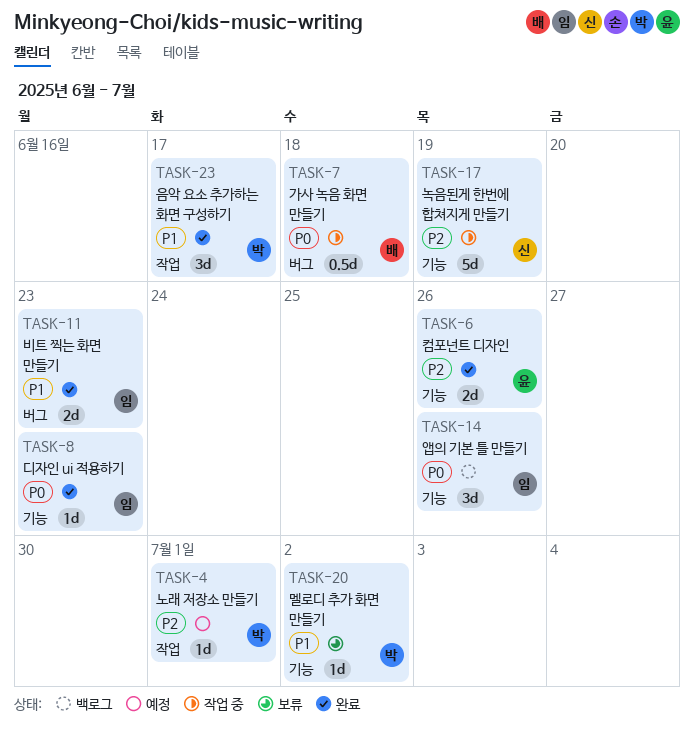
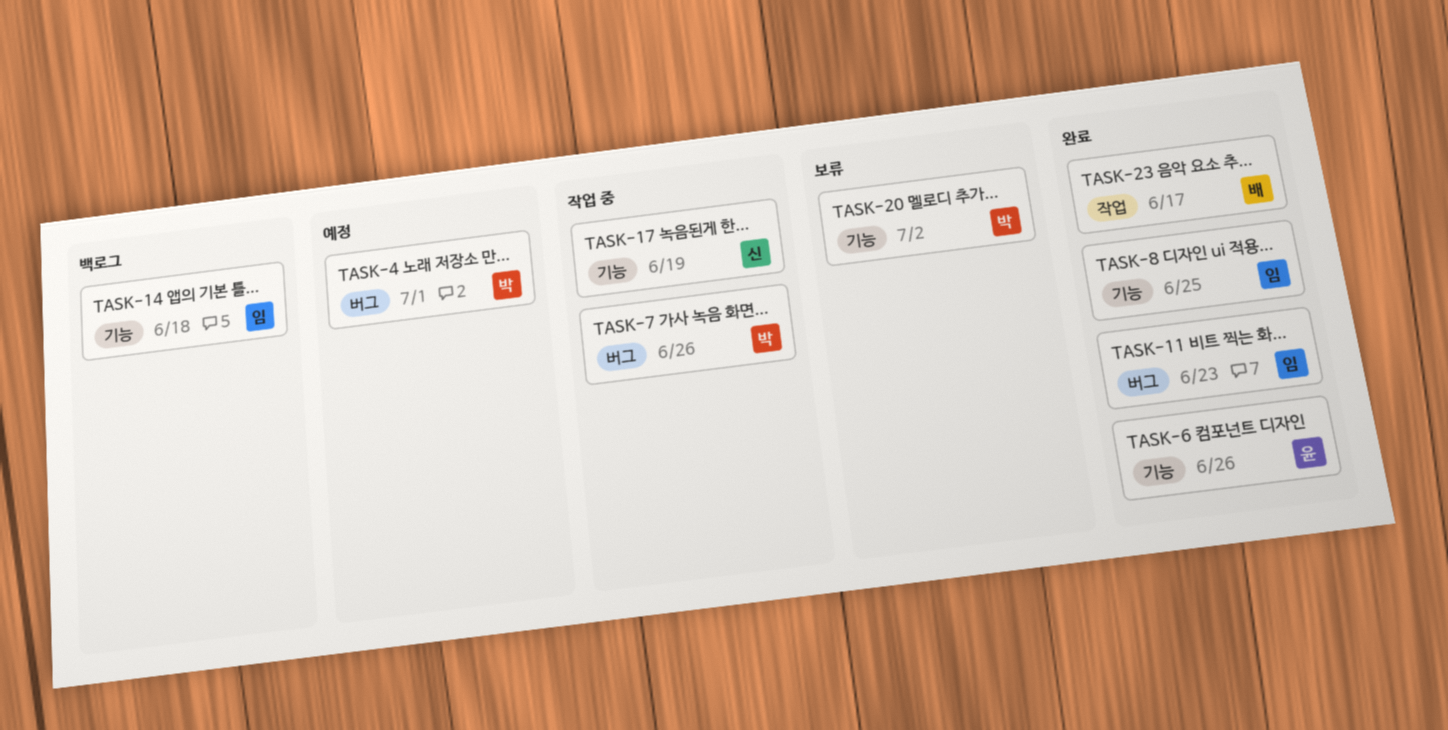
TASK-4, label: 작업 -> 버그
TASK-7, owner: 배 -> 박
TASK-7, due: Jun 18 -> Jun 26
TASK-8, due: Jun 23 -> Jun 25
TASK-14, due: Jun 26 -> Jun 18
TASK-23, owner: 박 -> 배

